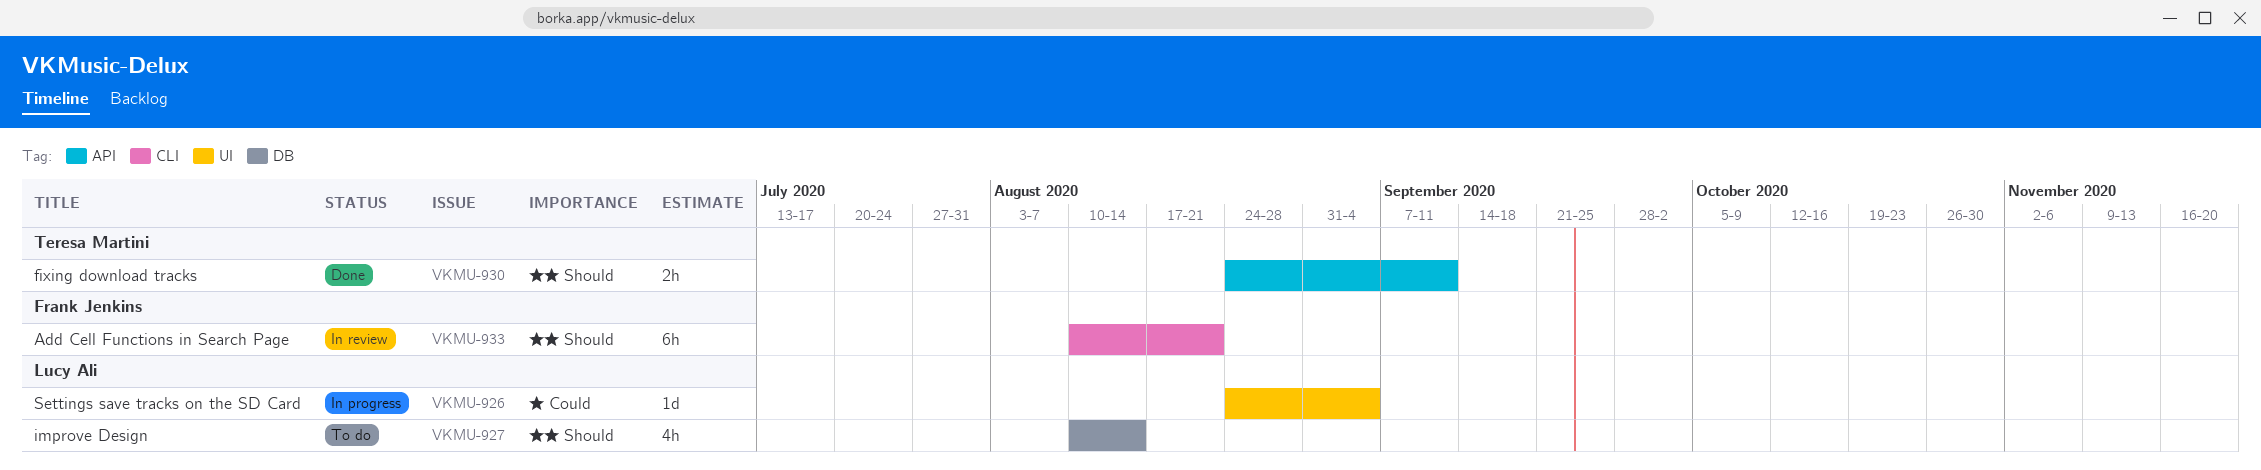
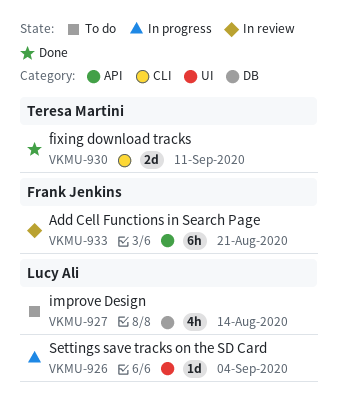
VKMU-930, label: API -> CLI
VKMU-930, estimate: 2h -> 2d
VKMU-933, label: CLI -> API

